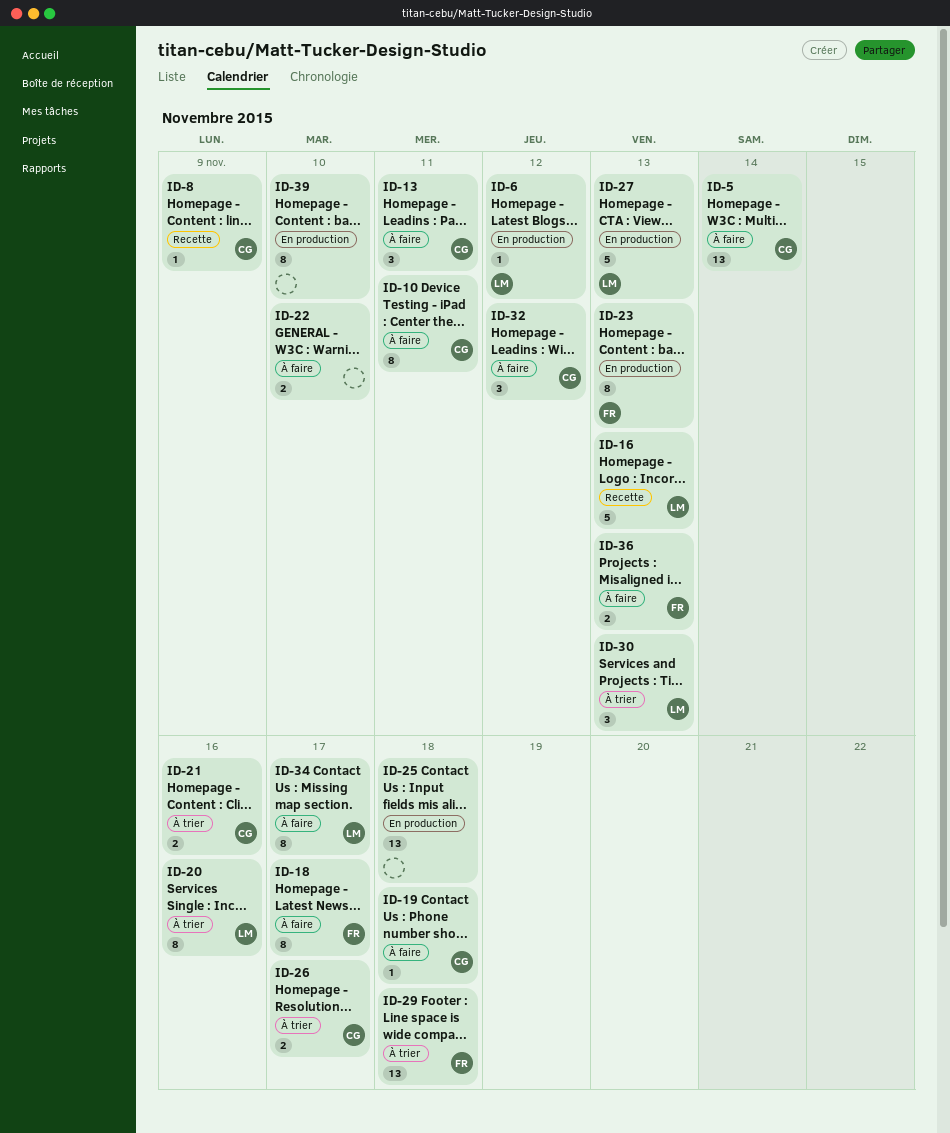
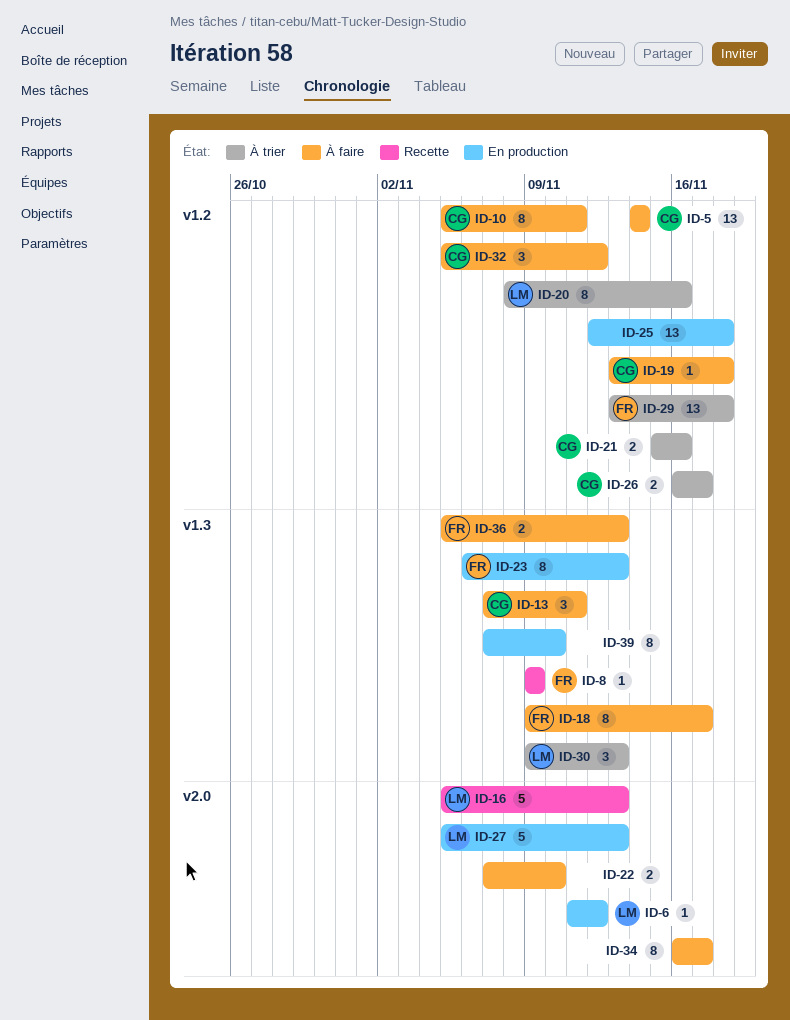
ID-8, owner: CG -> FR
ID-34, owner: LM -> none

